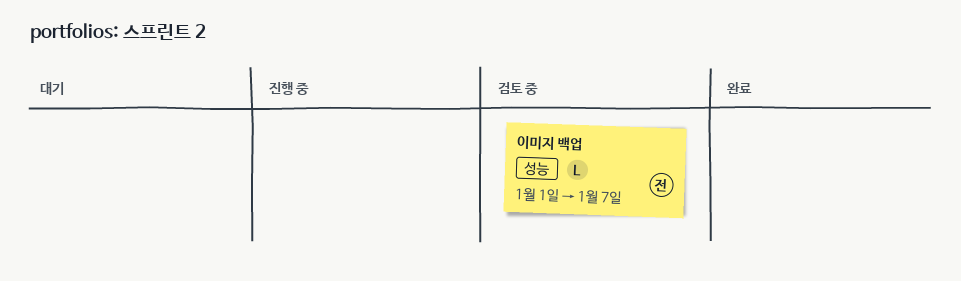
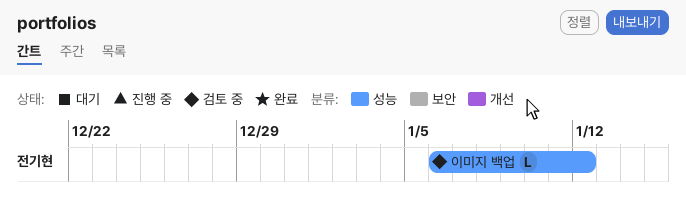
이미지 백업, start: Jan 1 -> Jan 6
이미지 백업, due: Jan 7 -> Jan 12

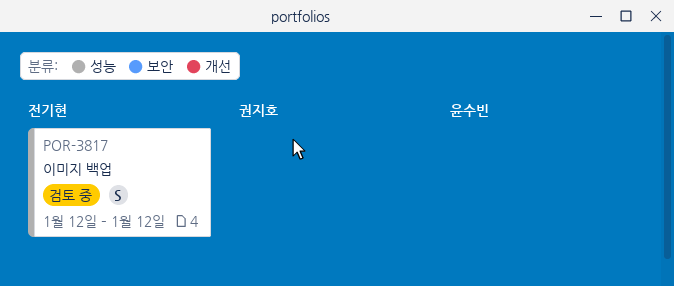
이미지 백업, estimate: L -> S
이미지 백업, start: Jan 6 -> Jan 12

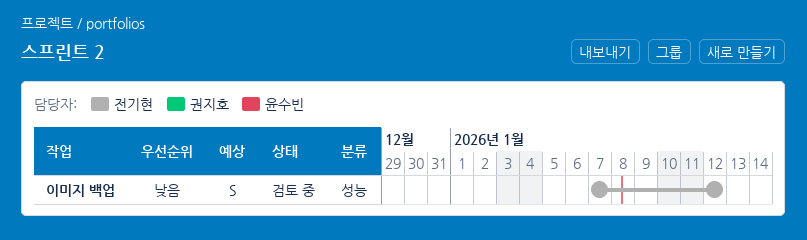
이미지 백업, start: Jan 12 -> Jan 7

